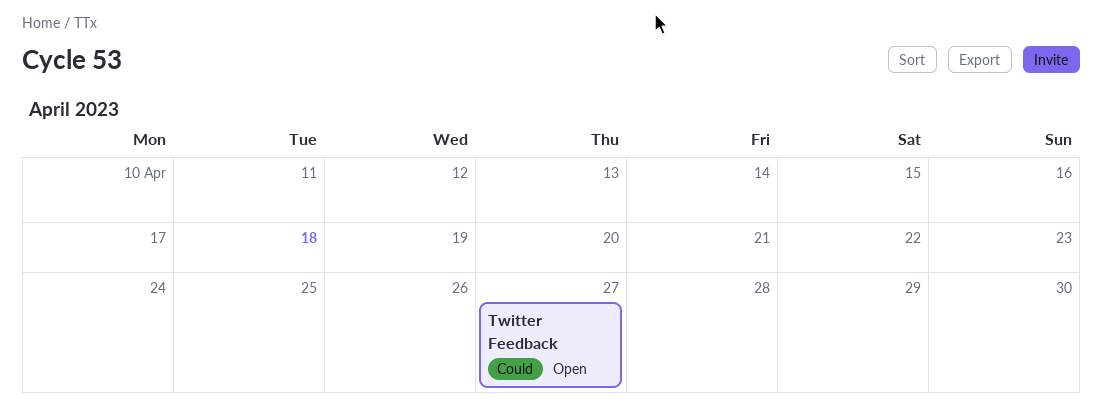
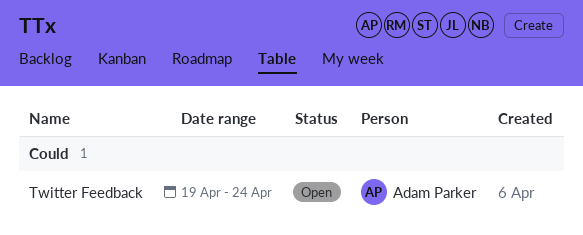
Twitter Feedback, due: Apr 27 -> Apr 24

